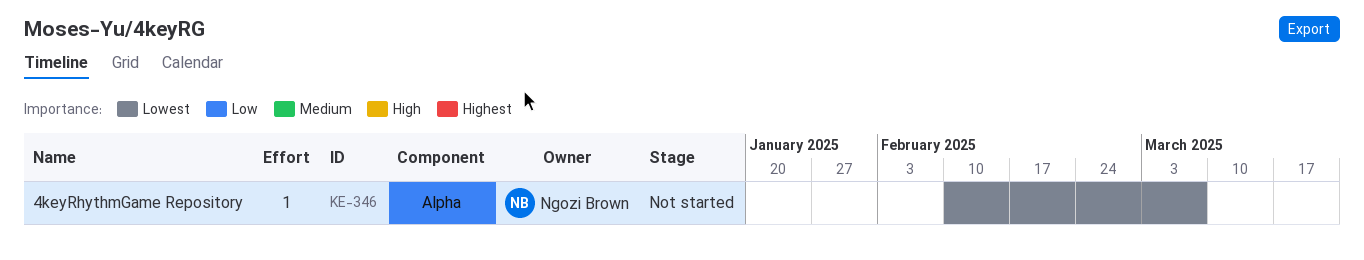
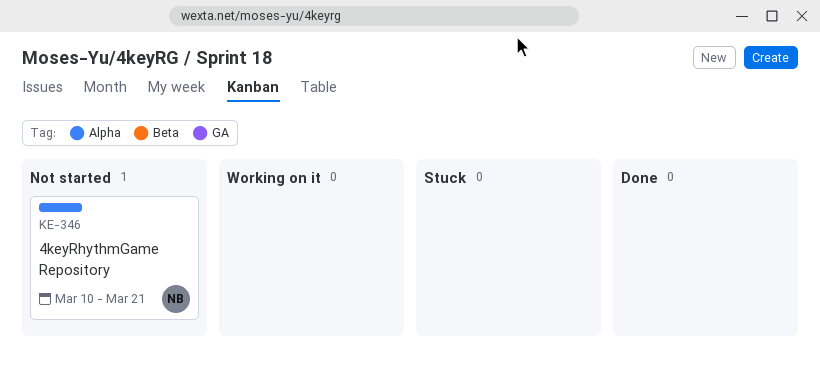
KE-346, start: Feb 10 -> Mar 10
KE-346, due: Mar 7 -> Mar 21

